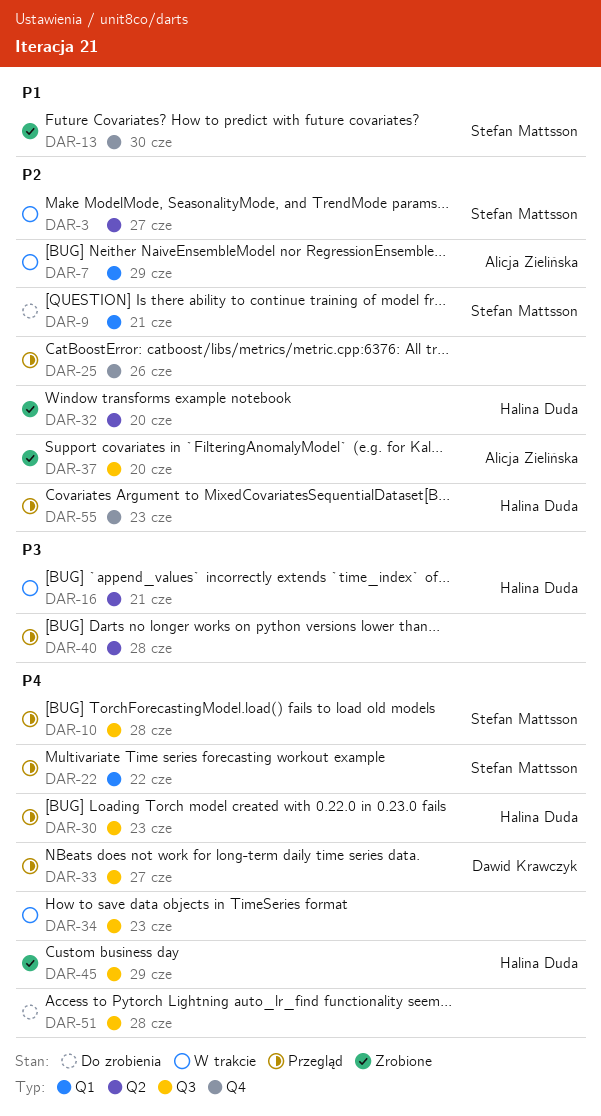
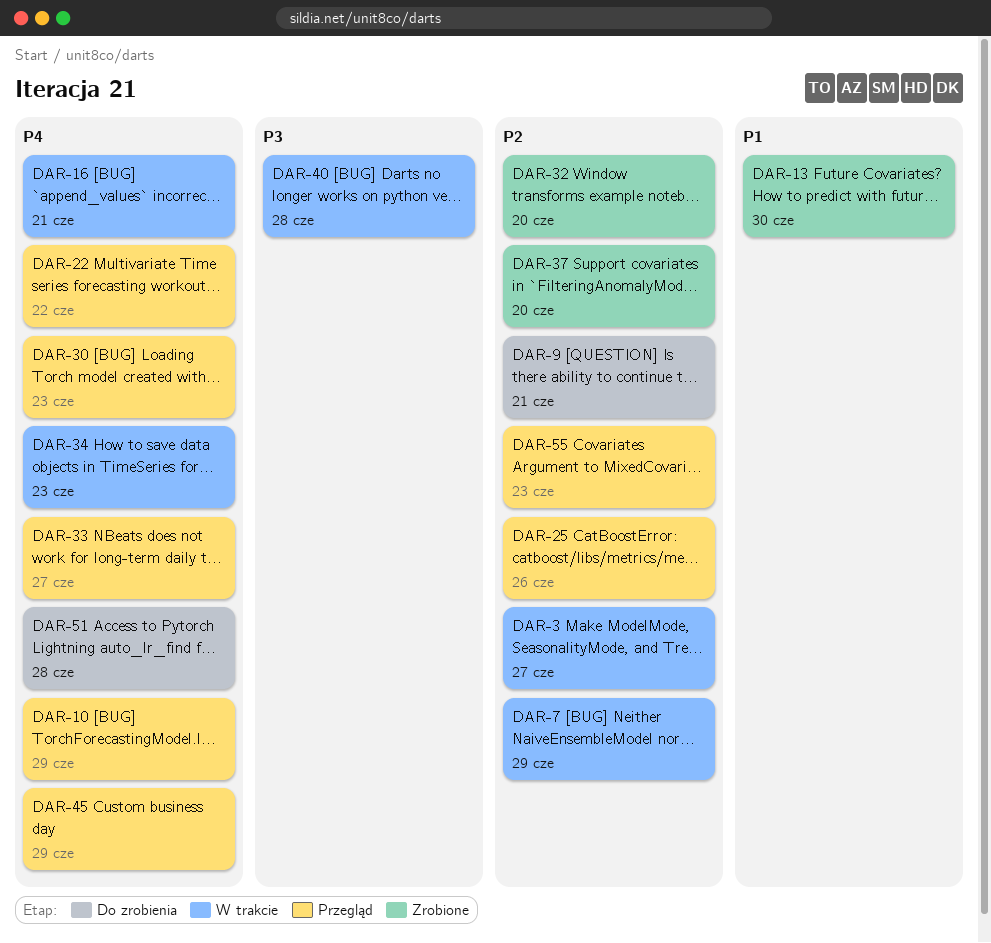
DAR-10, due: Jun 28 -> Jun 29
DAR-16, priority: P3 -> P4
DAR-40, status: Przegląd -> W trakcie
DAR-45, status: Zrobione -> Przegląd

